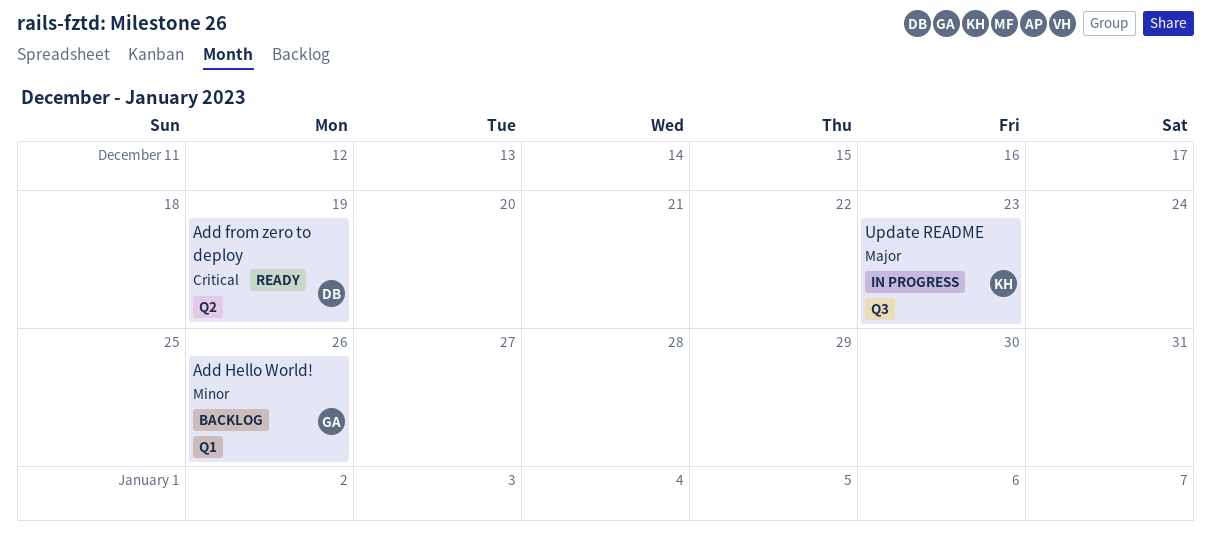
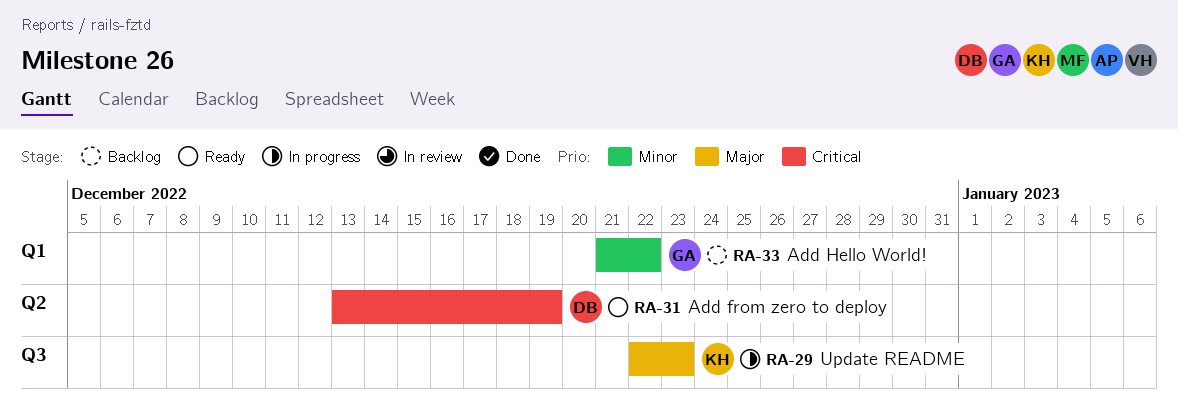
Add Hello World!, due: Dec 26 -> Dec 22

